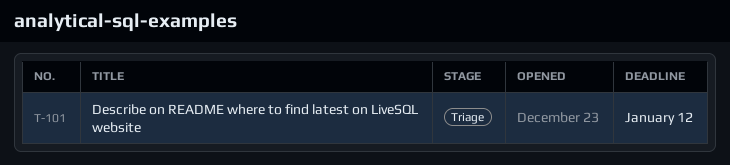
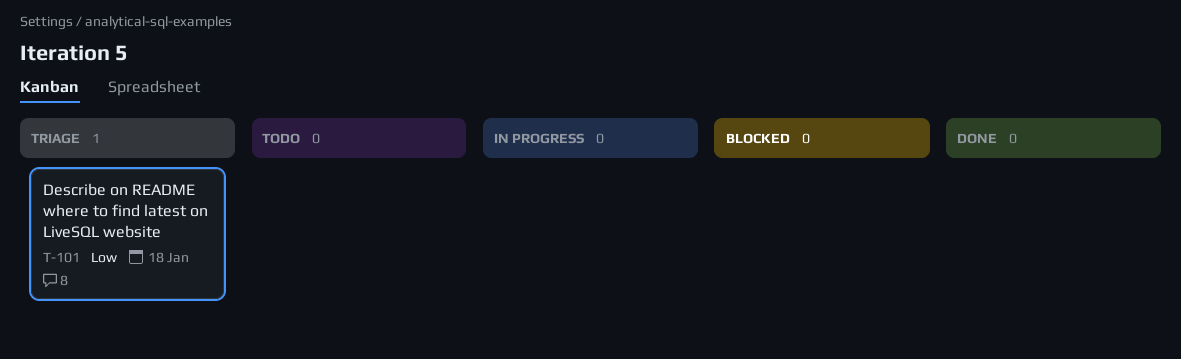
T-101, due: Jan 12 -> Jan 18

